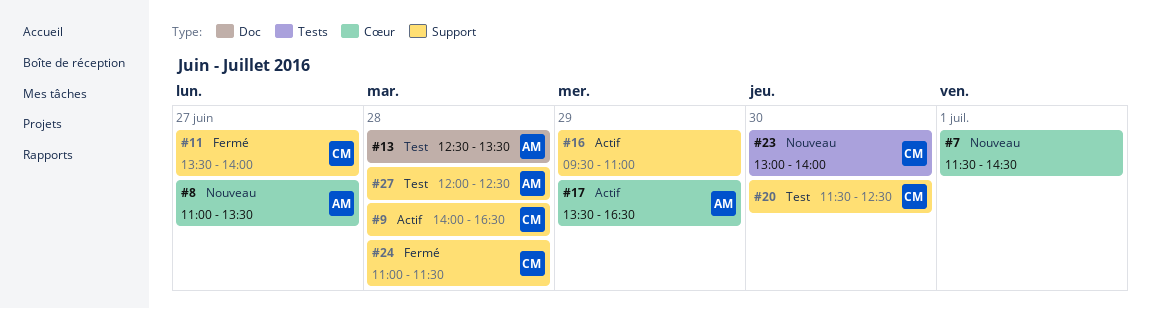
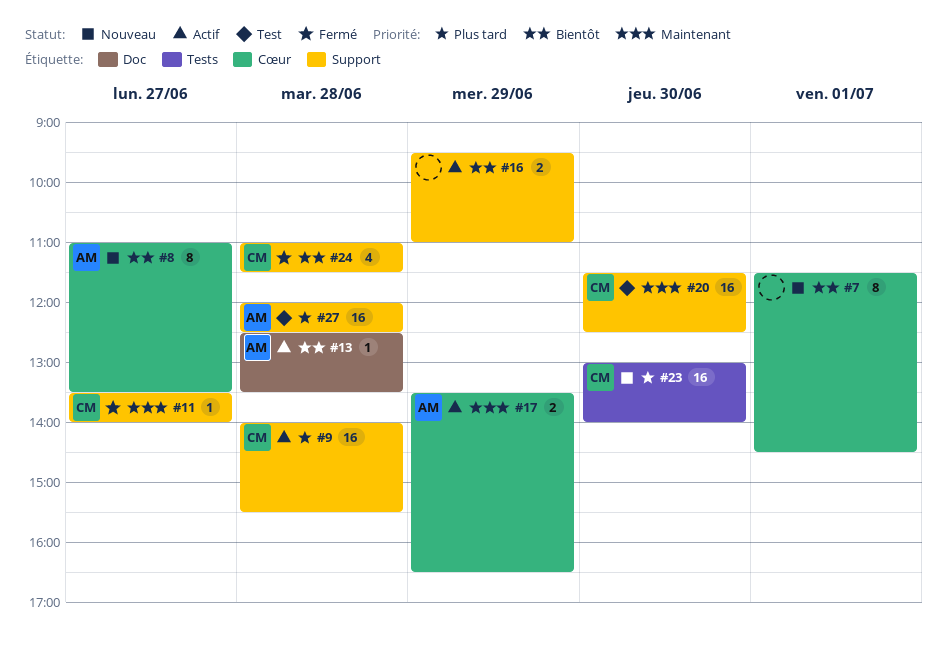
#9, ends: 16:30 -> 15:30
#13, status: Test -> Actif

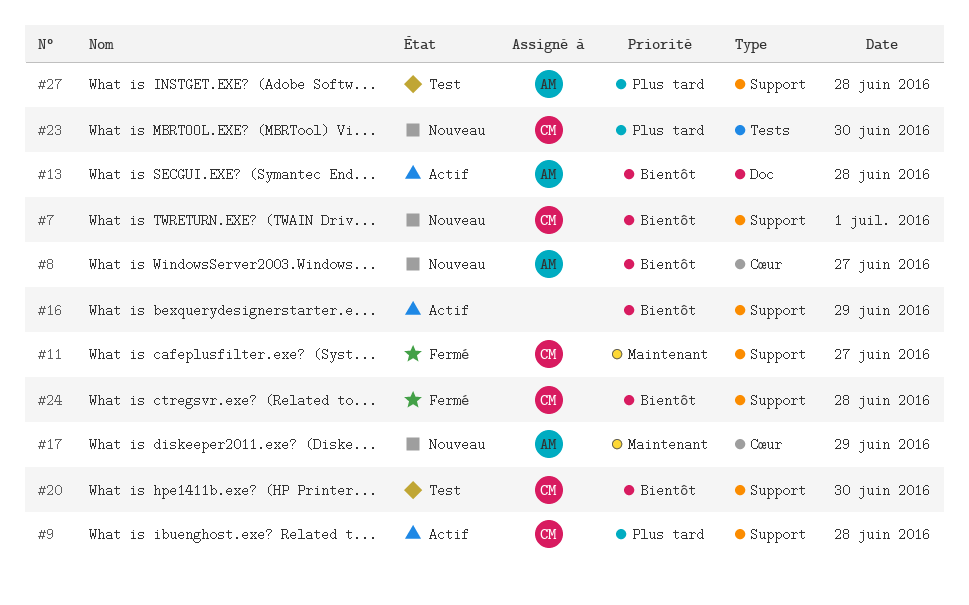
#7, owner: none -> CM
#7, label: Cœur -> Support
#17, status: Actif -> Nouveau
#20, priority: Maintenant -> Bientôt

